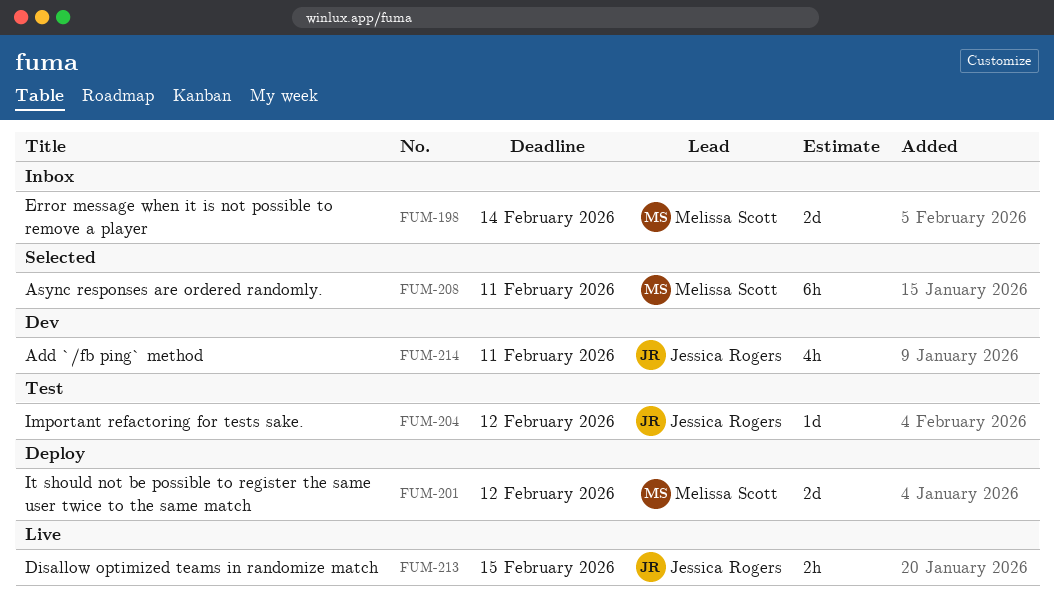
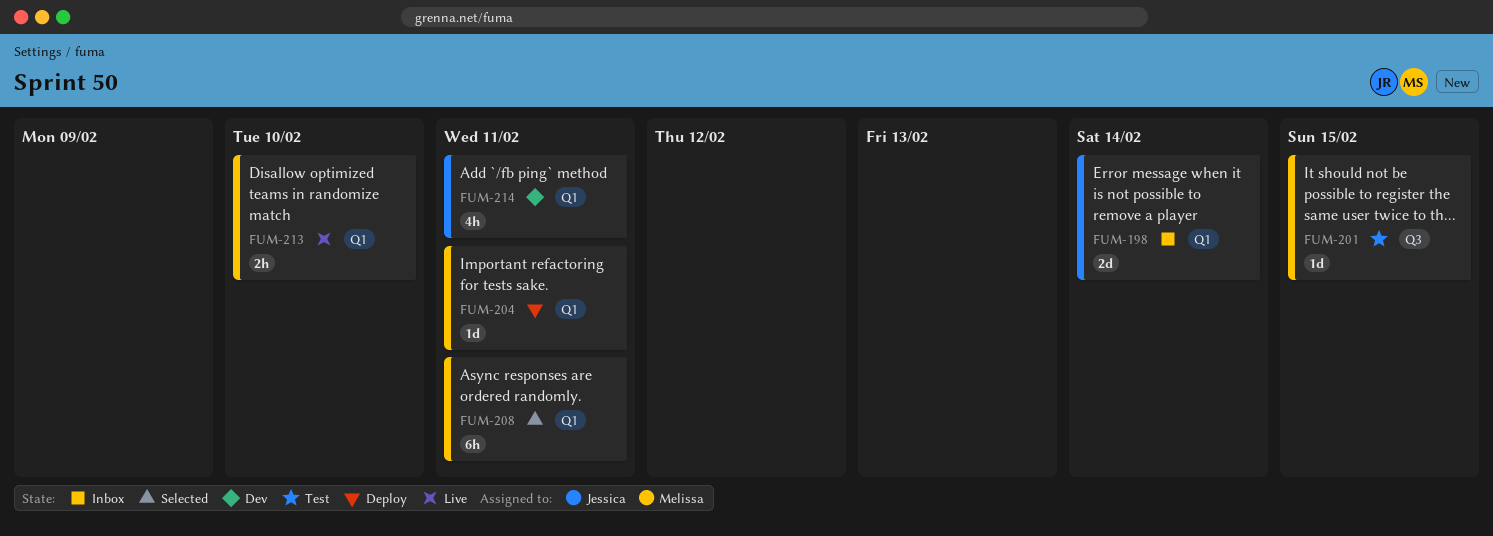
FUM-198, owner: Melissa Scott -> Jessica Rogers
FUM-201, status: Deploy -> Test
FUM-201, estimate: 2d -> 1d
FUM-201, due: Feb 12 -> Feb 15
FUM-204, status: Test -> Deploy
FUM-204, owner: Jessica Rogers -> Melissa Scott
FUM-204, due: Feb 12 -> Feb 11
FUM-213, owner: Jessica Rogers -> Melissa Scott
FUM-213, due: Feb 15 -> Feb 10

